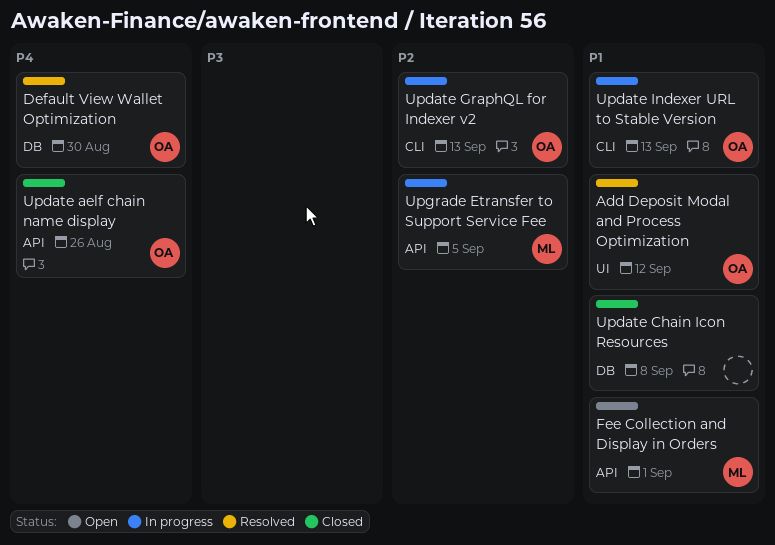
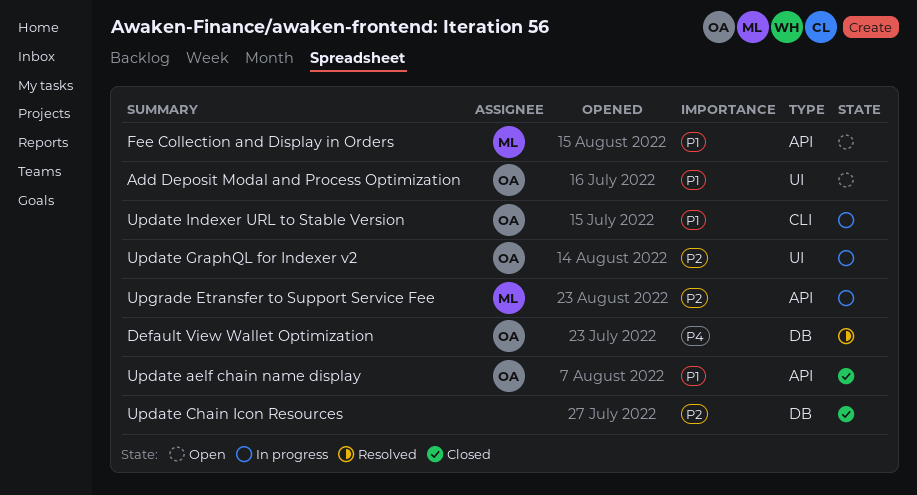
Add Deposit Modal and Process Optimization, status: Resolved -> Open
Update aelf chain name display, priority: P4 -> P1
Update Chain Icon Resources, priority: P1 -> P2
Update GraphQL for Indexer v2, label: CLI -> UI

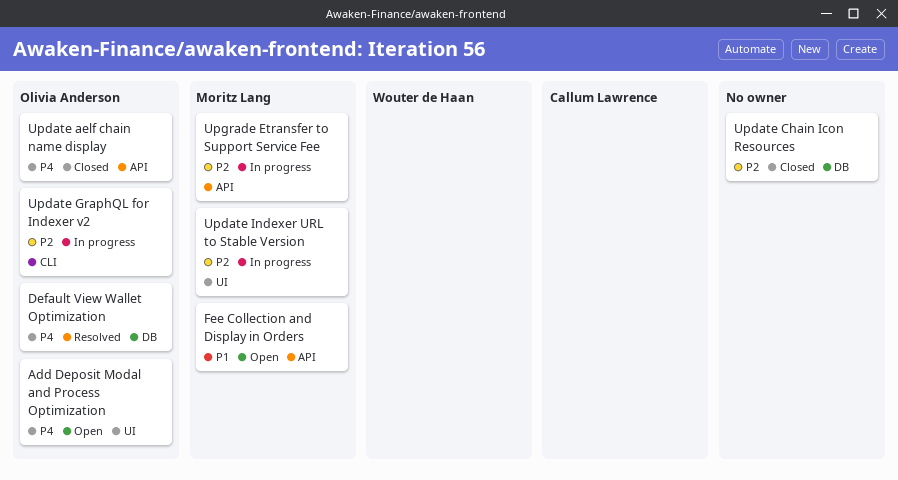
Add Deposit Modal and Process Optimization, priority: P1 -> P4
Update aelf chain name display, priority: P1 -> P4
Update GraphQL for Indexer v2, label: UI -> CLI
Update Indexer URL to Stable Version, owner: Olivia Anderson -> Moritz Lang
Update Indexer URL to Stable Version, priority: P1 -> P2
Update Indexer URL to Stable Version, label: CLI -> UI

